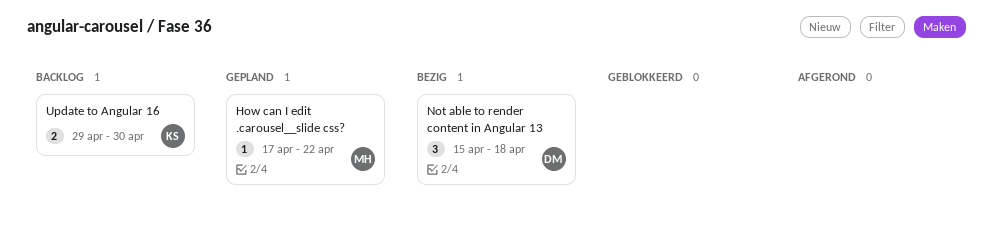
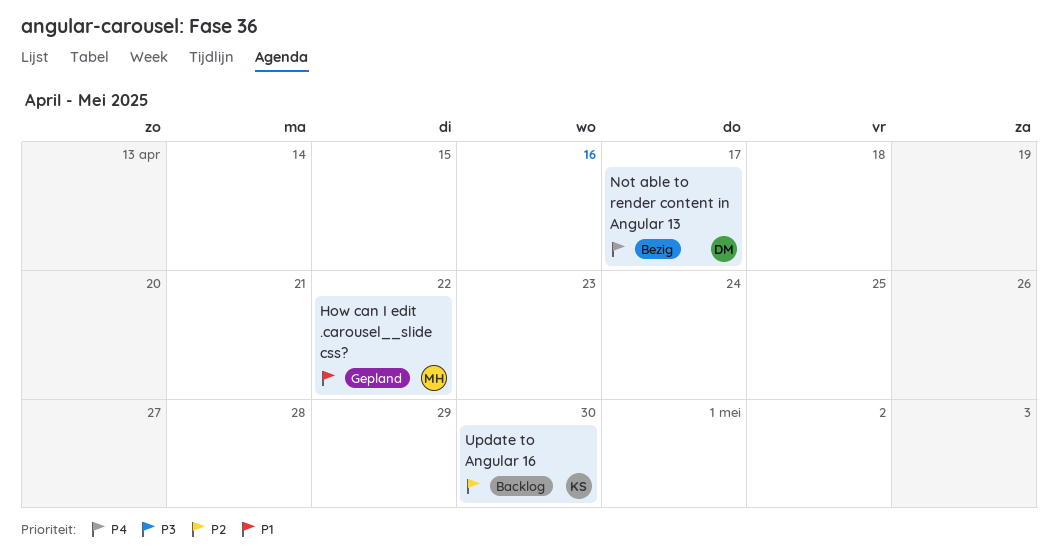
Not able to render content in Angular 13, due: Apr 18 -> Apr 17

